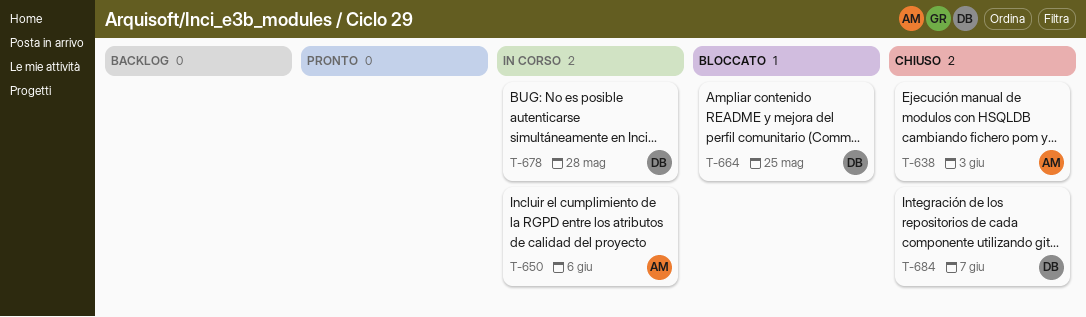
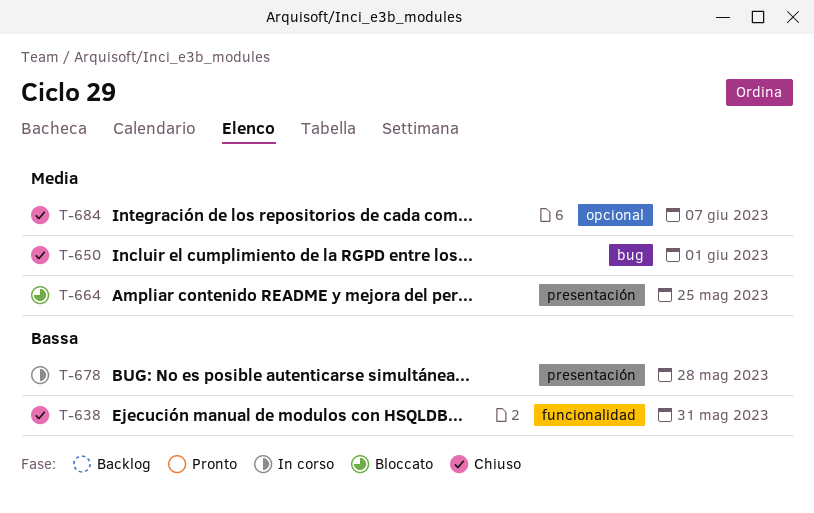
T-638, due: Jun 3 -> May 31
T-650, status: In corso -> Chiuso
T-650, due: Jun 6 -> Jun 1

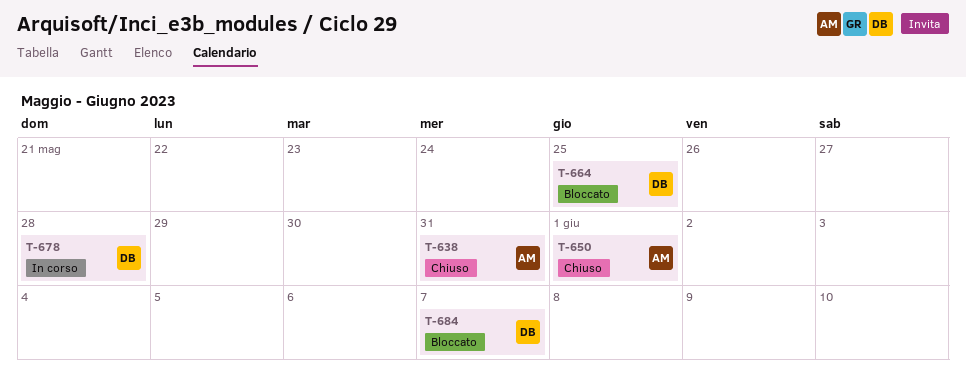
T-684, status: Chiuso -> Bloccato

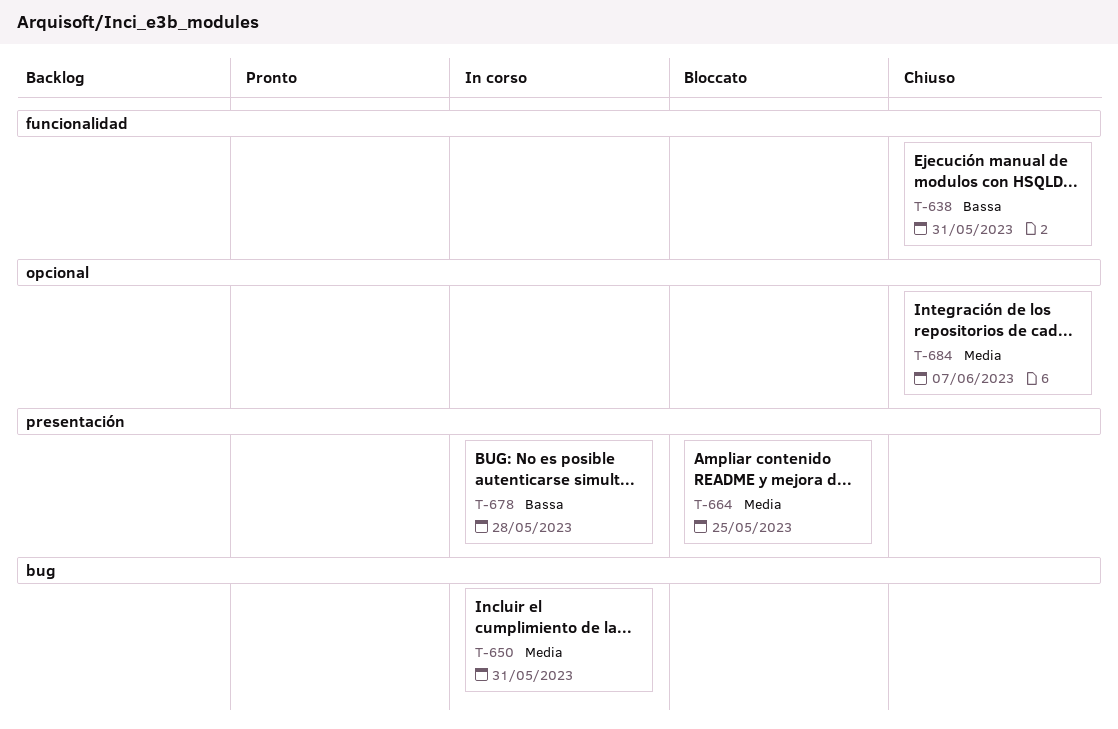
T-650, status: Chiuso -> In corso
T-650, due: Jun 1 -> May 31
T-684, status: Bloccato -> Chiuso

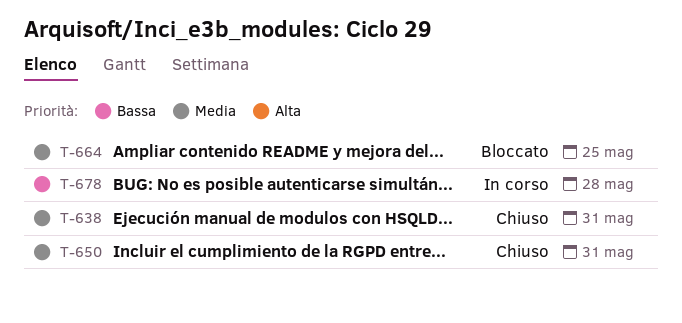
T-638, priority: Bassa -> Media
T-650, status: In corso -> Chiuso
T-684: present -> none

